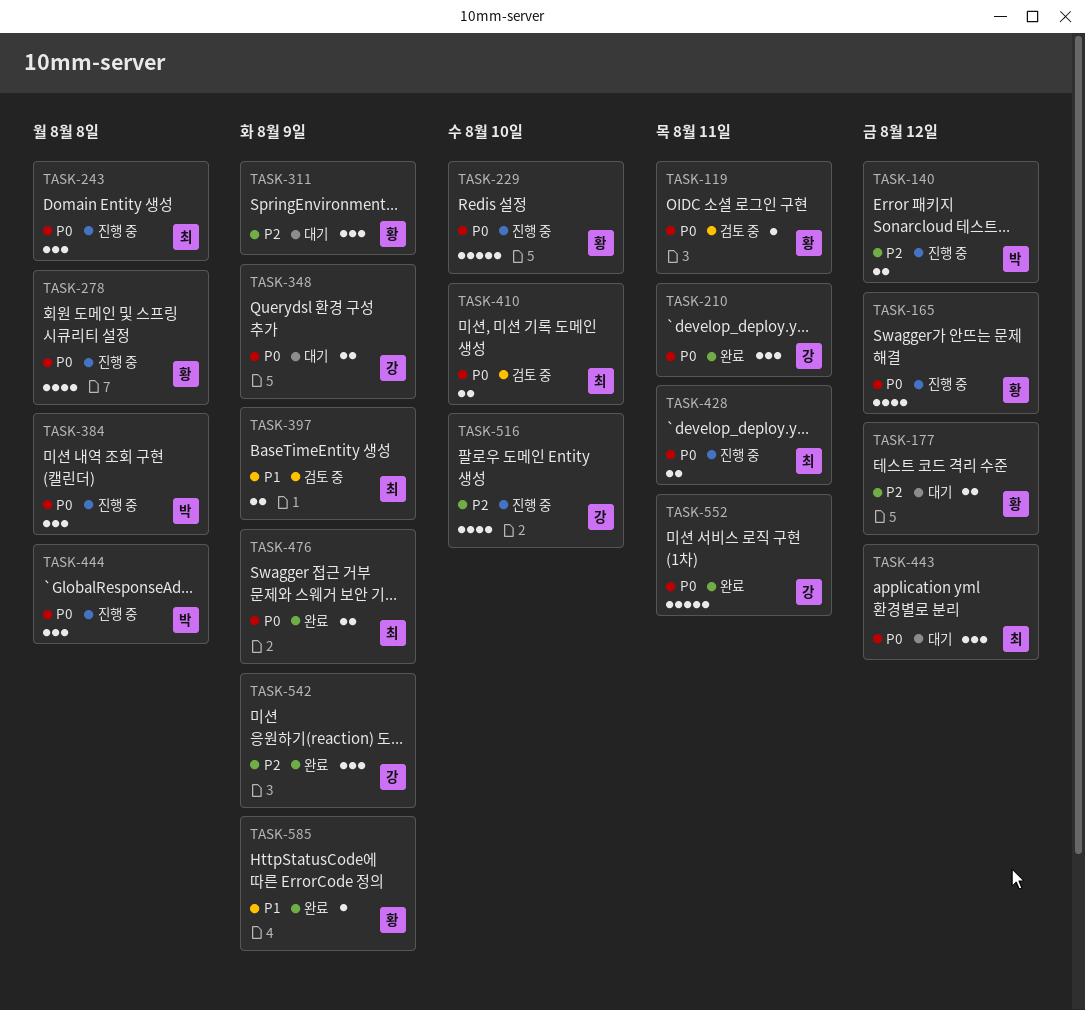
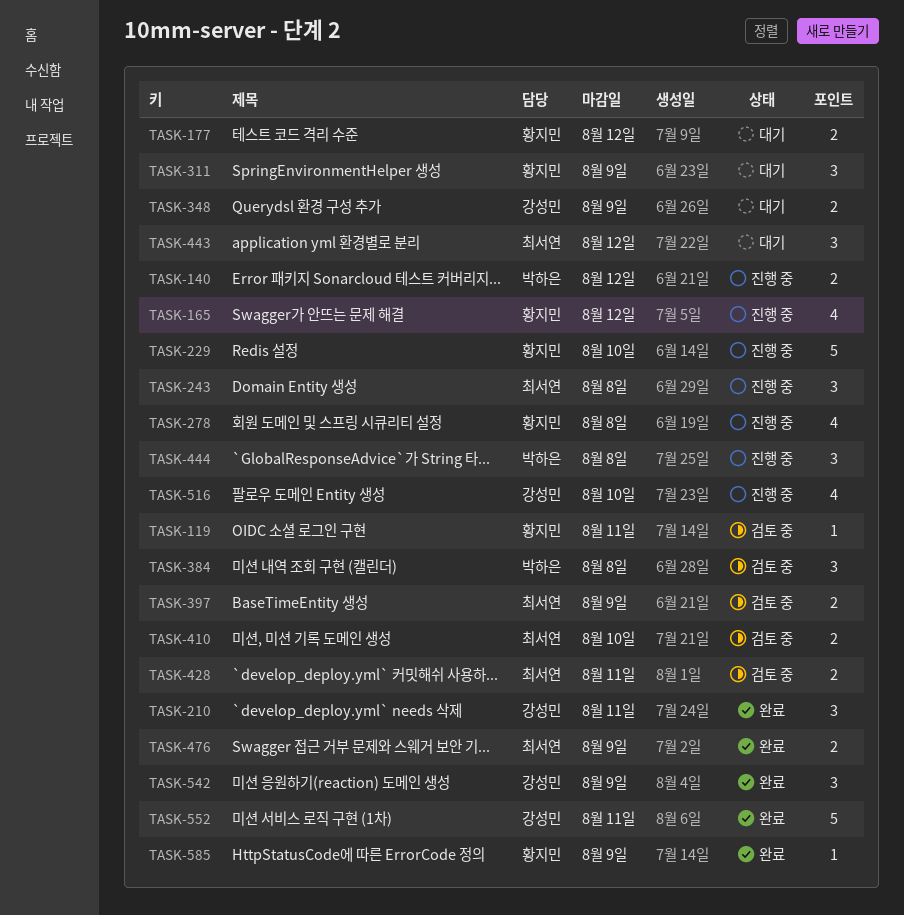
TASK-384, status: 진행 중 -> 검토 중
TASK-428, status: 진행 중 -> 검토 중

